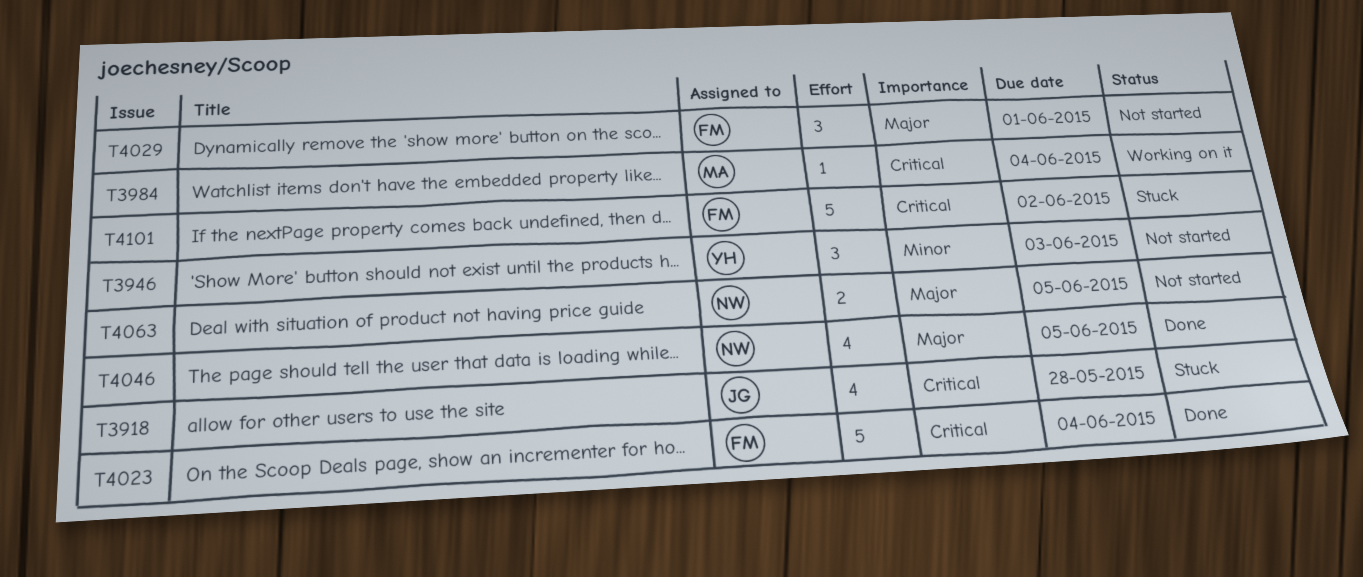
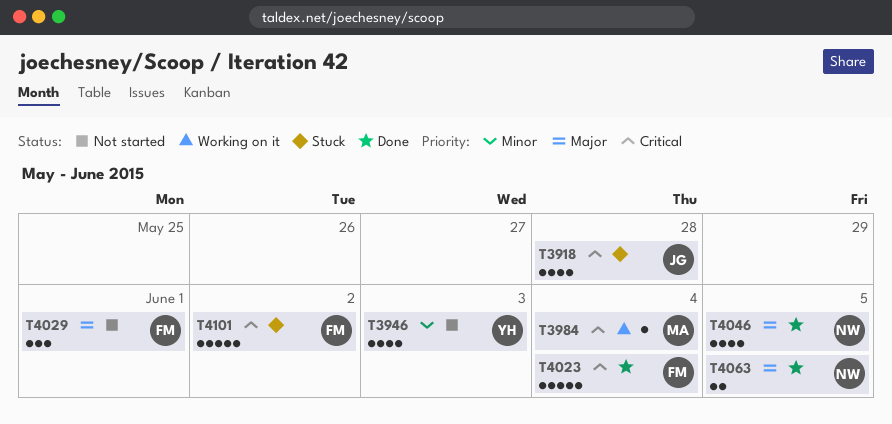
T3946, estimate: 3 -> 4
T4063, status: Not started -> Done

